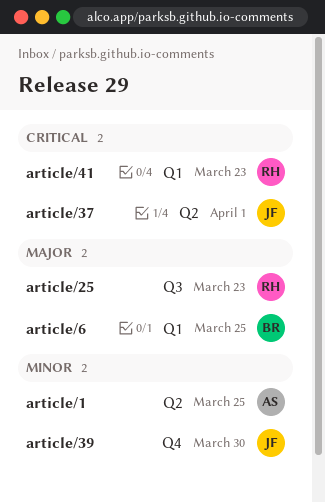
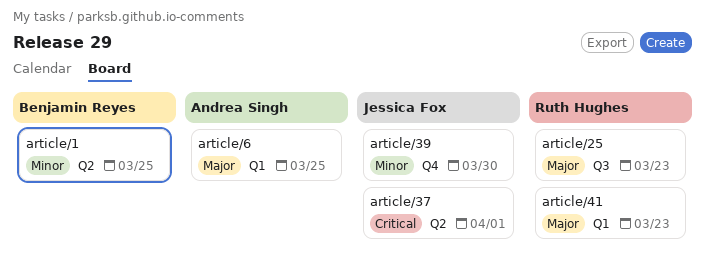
article/1, owner: Andrea Singh -> Benjamin Reyes
article/41, priority: Critical -> Major
article/6, owner: Benjamin Reyes -> Andrea Singh

